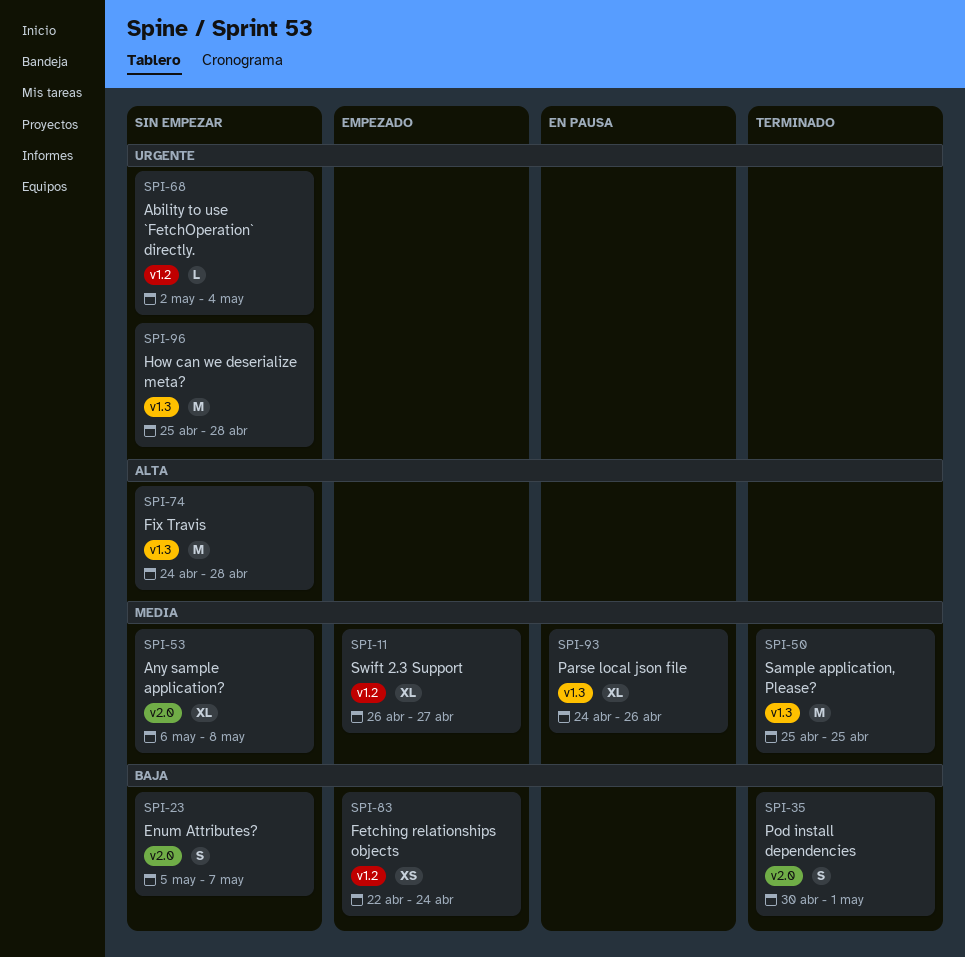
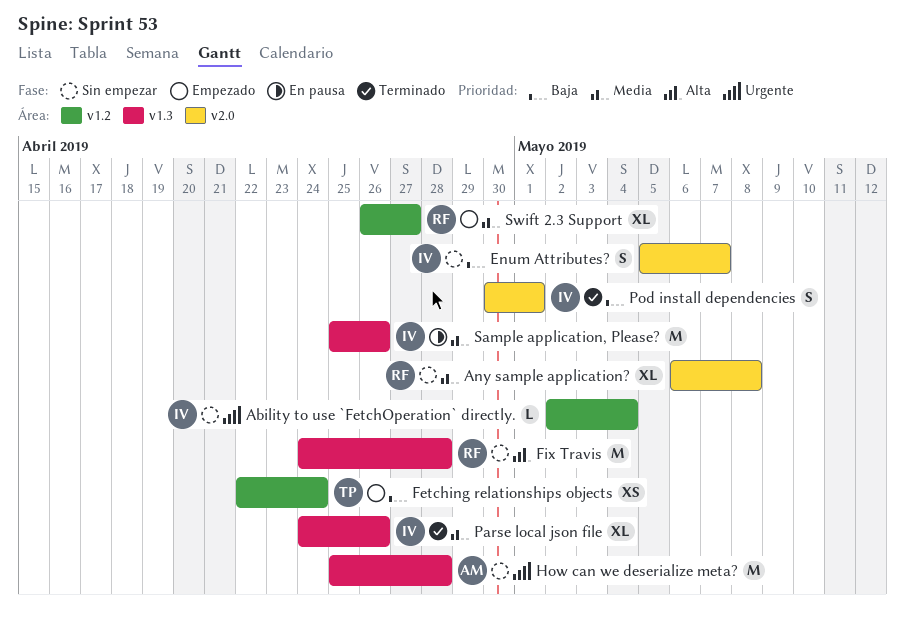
Parse local json file, status: En pausa -> Terminado
Sample application, Please?, status: Terminado -> En pausa
Sample application, Please?, due: Apr 25 -> Apr 26

